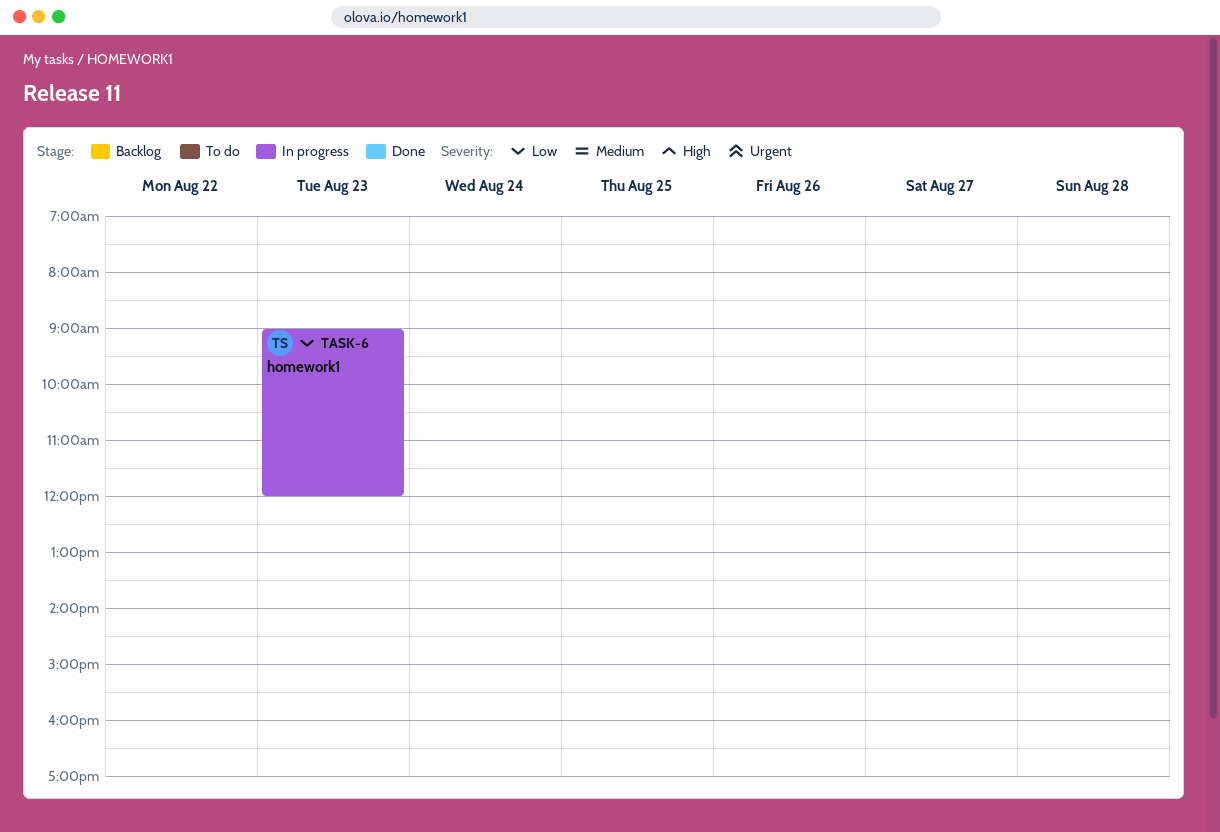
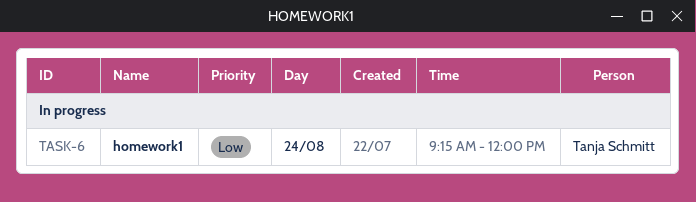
TASK-6, day: Aug 23 -> Aug 24
TASK-6, begins: 09:00 -> 09:15

